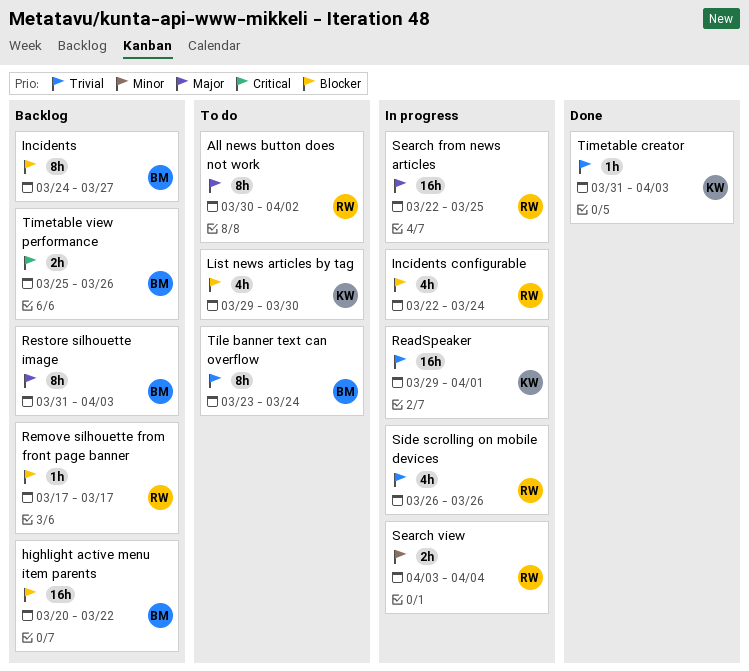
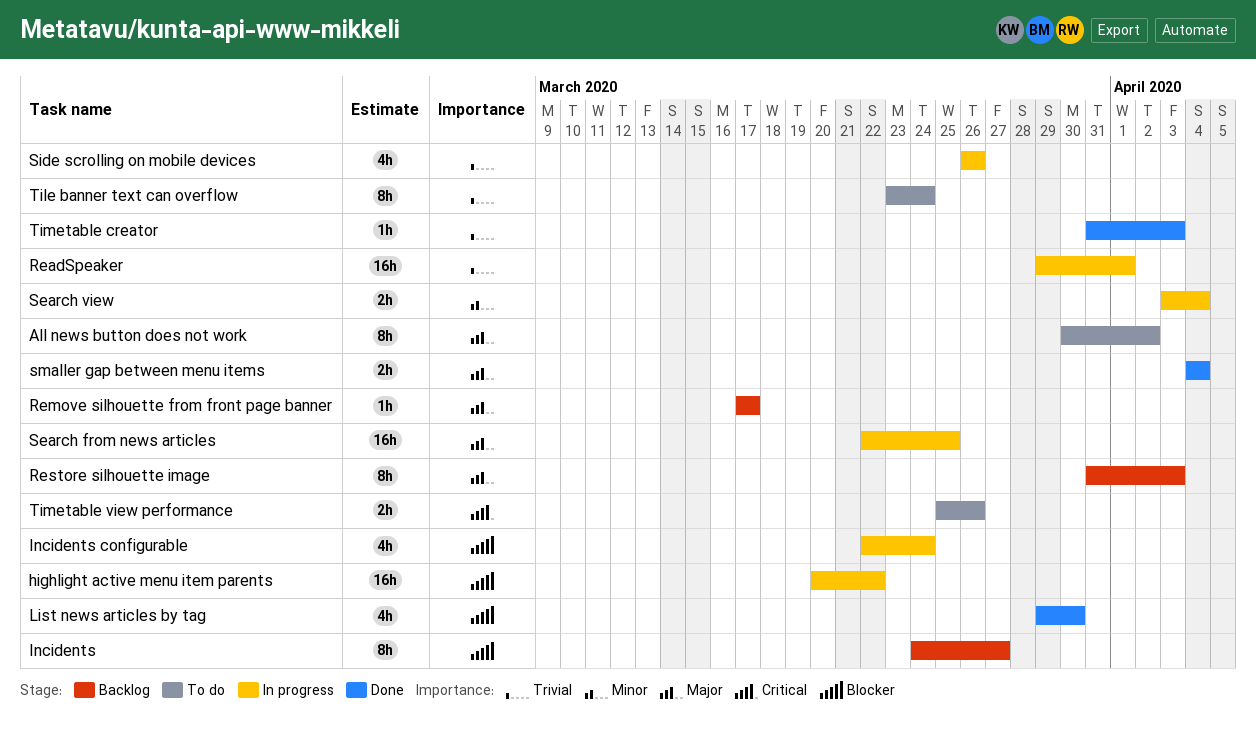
highlight active menu item parents, status: Backlog -> In progress
List news articles by tag, status: To do -> Done
Remove silhouette from front page banner, priority: Blocker -> Major
smaller gap between menu items: none -> present
Timetable view performance, status: Backlog -> To do

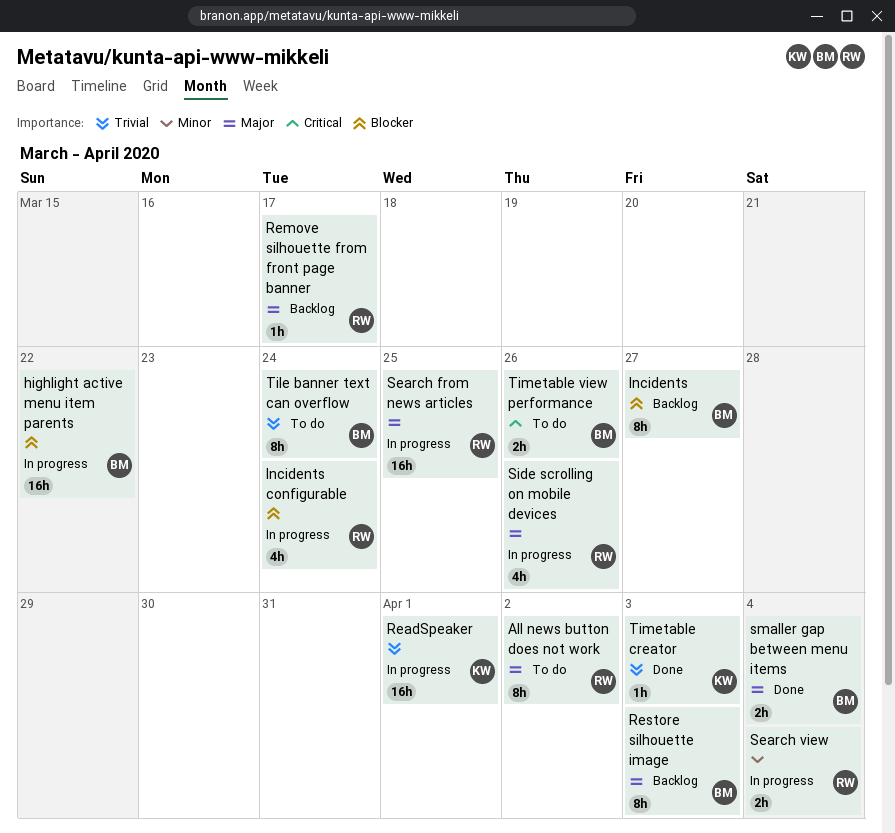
List news articles by tag: present -> none
Side scrolling on mobile devices, priority: Trivial -> Major

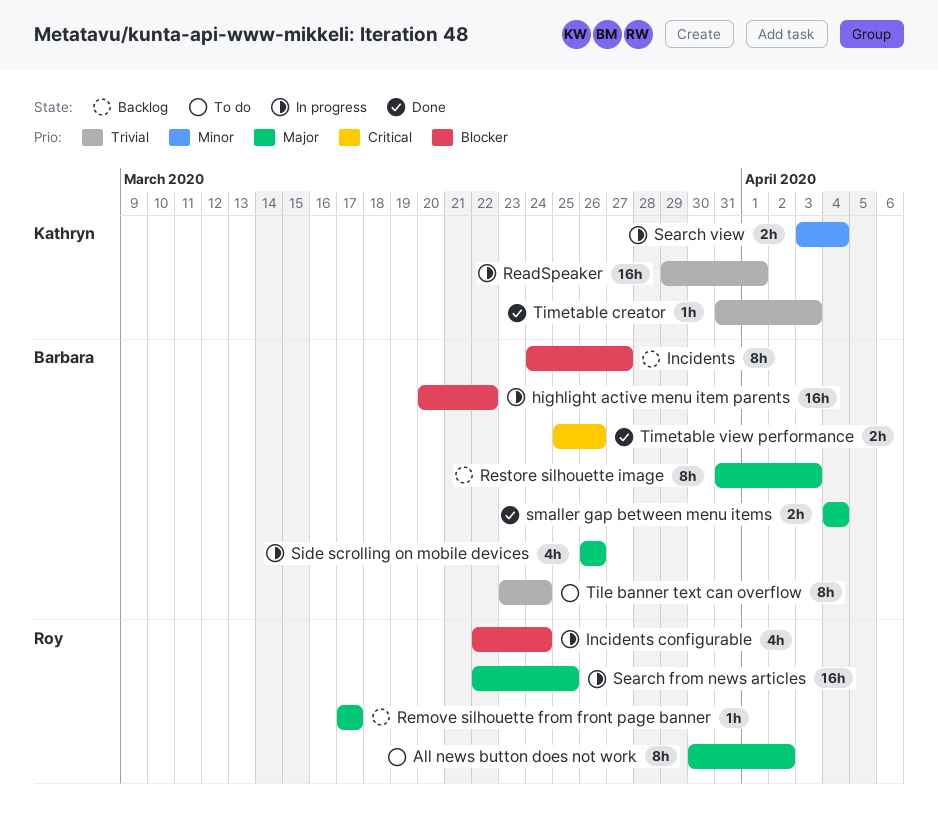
Search view, owner: Roy -> Kathryn
Side scrolling on mobile devices, owner: Roy -> Barbara
Timetable view performance, status: To do -> Done

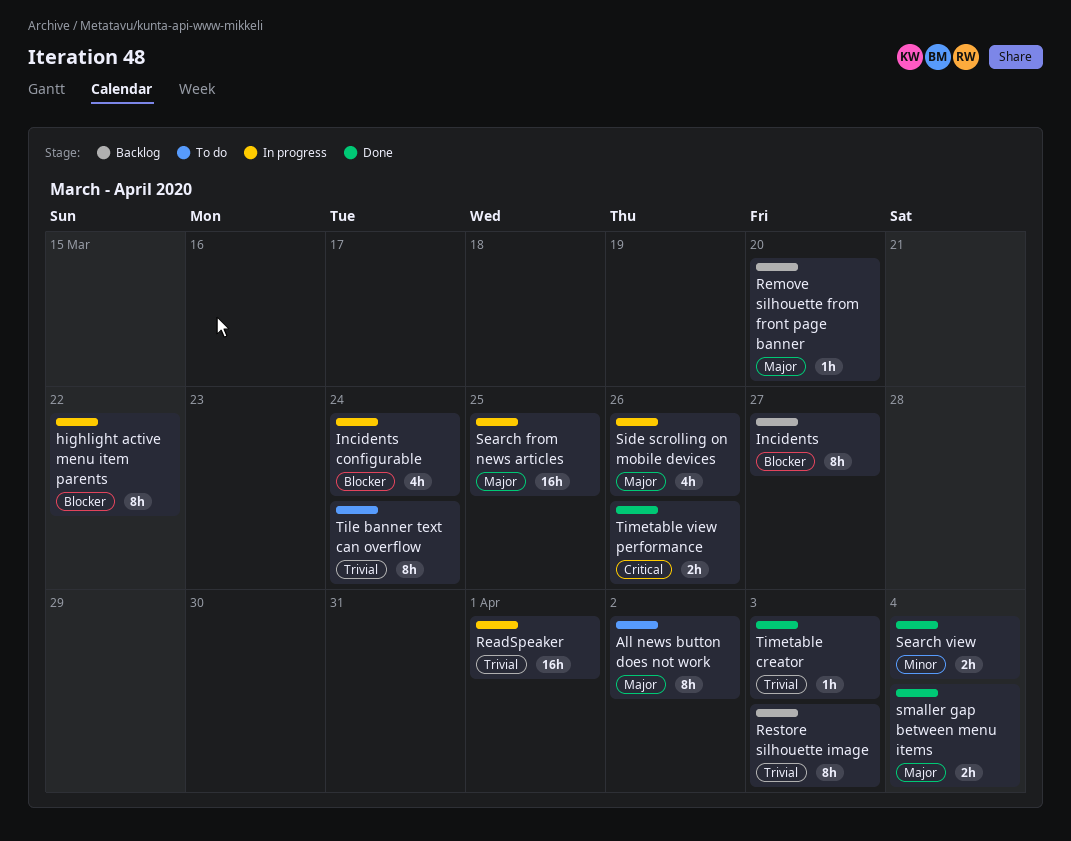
highlight active menu item parents, estimate: 16h -> 8h
Remove silhouette from front page banner, due: Mar 17 -> Mar 20
Restore silhouette image, priority: Major -> Trivial
Search view, status: In progress -> Done

